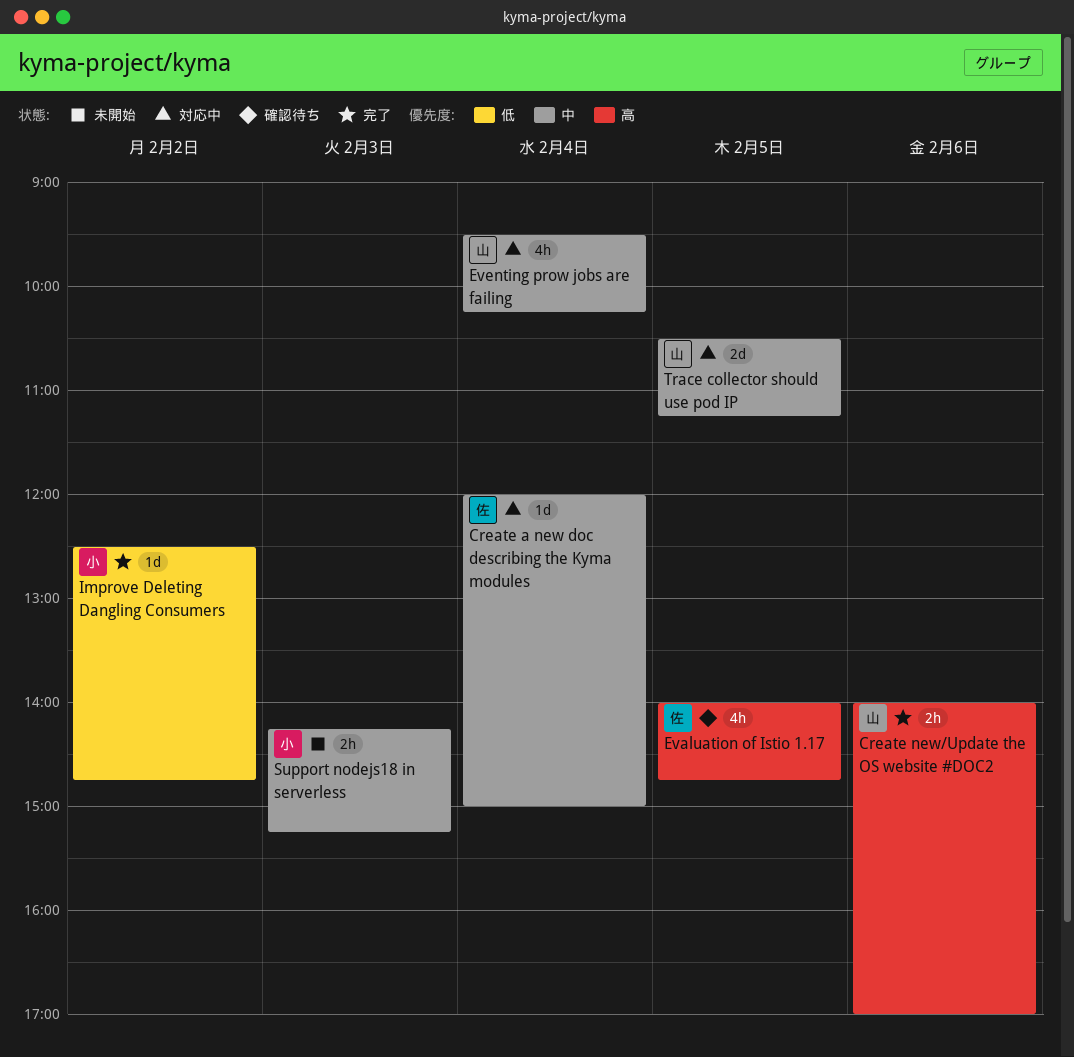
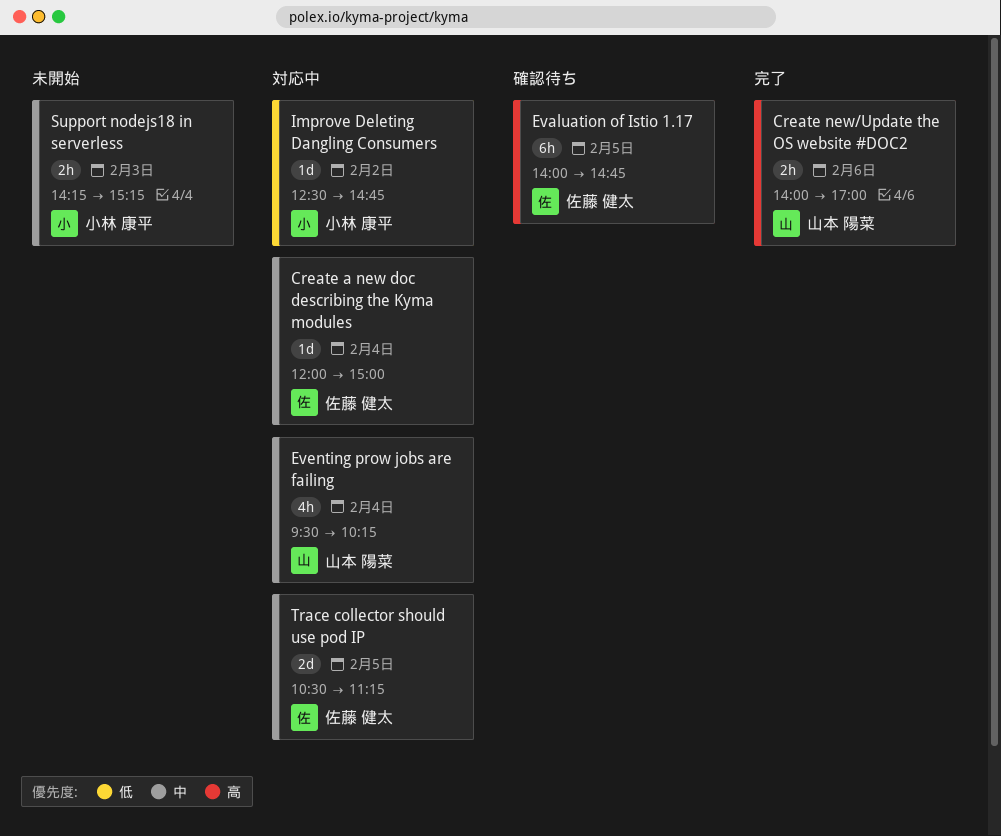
Evaluation of Istio 1.17, estimate: 4h -> 6h
Improve Deleting Dangling Consumers, status: 完了 -> 対応中
Trace collector should use pod IP, owner: 山本 陽菜 -> 佐藤 健太

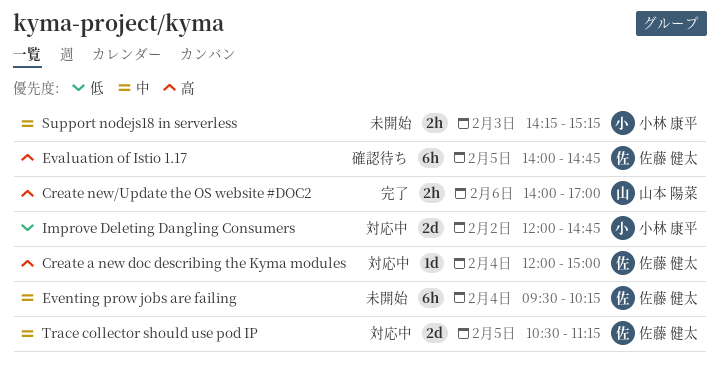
Create a new doc describing the Kyma modules, priority: 中 -> 高
Eventing prow jobs are failing, status: 対応中 -> 未開始
Eventing prow jobs are failing, owner: 山本 陽菜 -> 佐藤 健太
Eventing prow jobs are failing, estimate: 4h -> 6h
Improve Deleting Dangling Consumers, estimate: 1d -> 2d
Improve Deleting Dangling Consumers, begins: 12:30 -> 12:00

